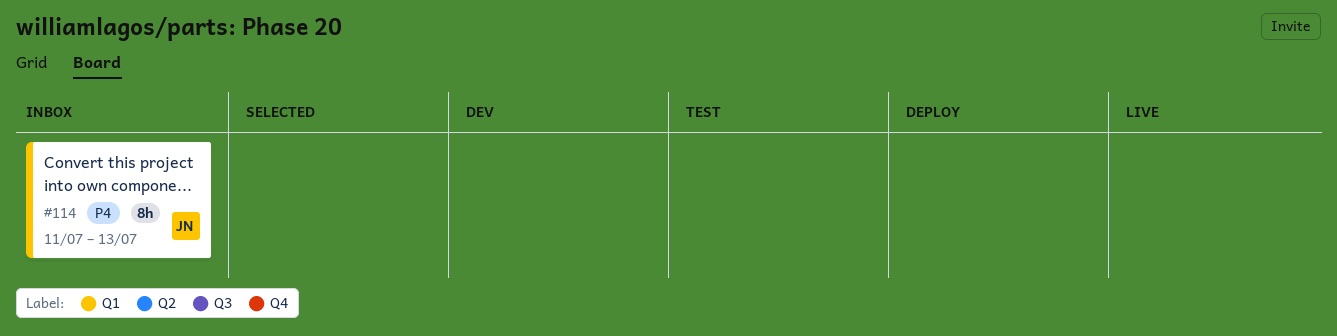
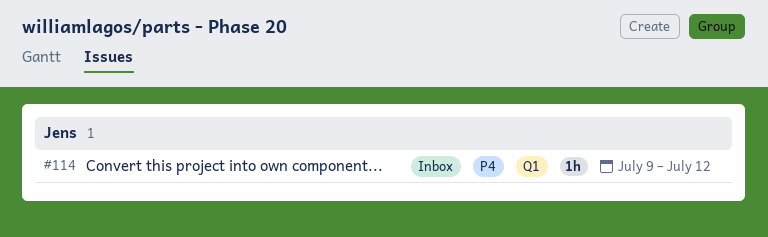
#114, estimate: 8h -> 1h
#114, start: Jul 11 -> Jul 9
#114, due: Jul 13 -> Jul 12

